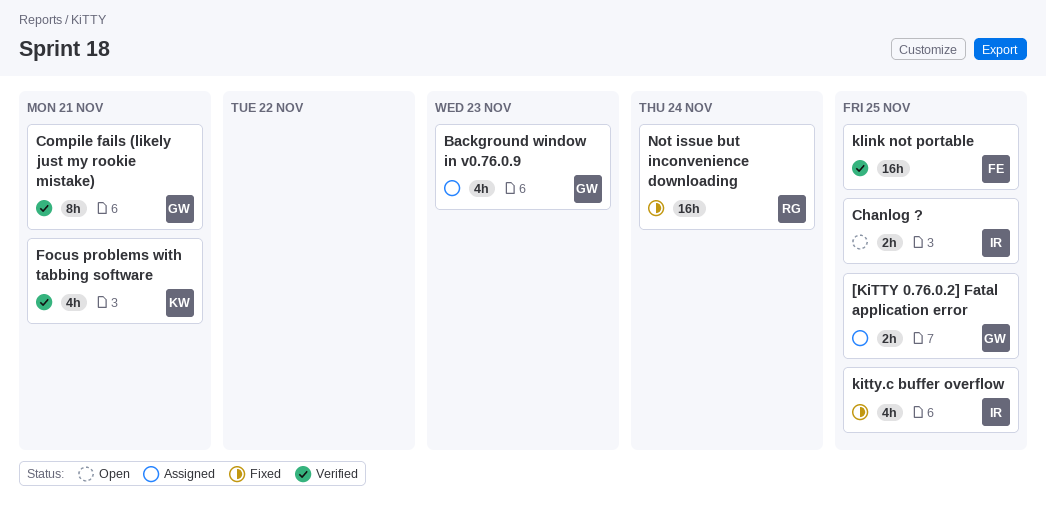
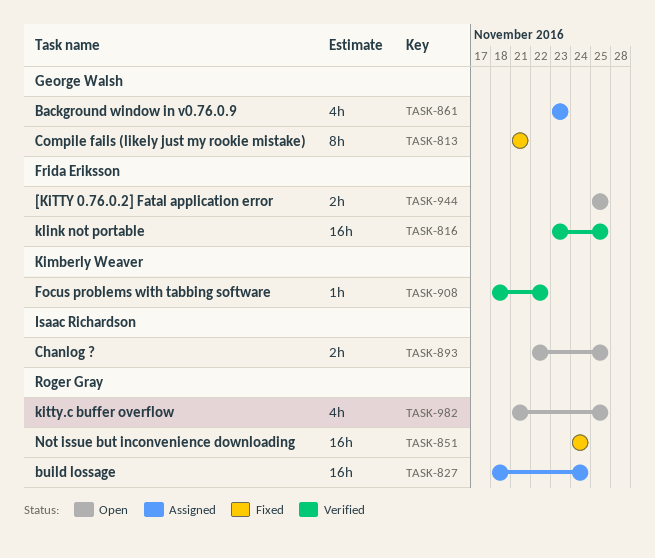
[KiTTY 0.76.0.2] Fatal application error, status: Assigned -> Open
[KiTTY 0.76.0.2] Fatal application error, owner: George Walsh -> Frida Eriksson
build lossage: none -> present
Compile fails (likely just my rookie mistake), status: Verified -> Fixed
Focus problems with tabbing software, estimate: 4h -> 1h
Focus problems with tabbing software, due: Nov 21 -> Nov 22
kitty.c buffer overflow, status: Fixed -> Open
kitty.c buffer overflow, owner: Isaac Richardson -> Roger Gray

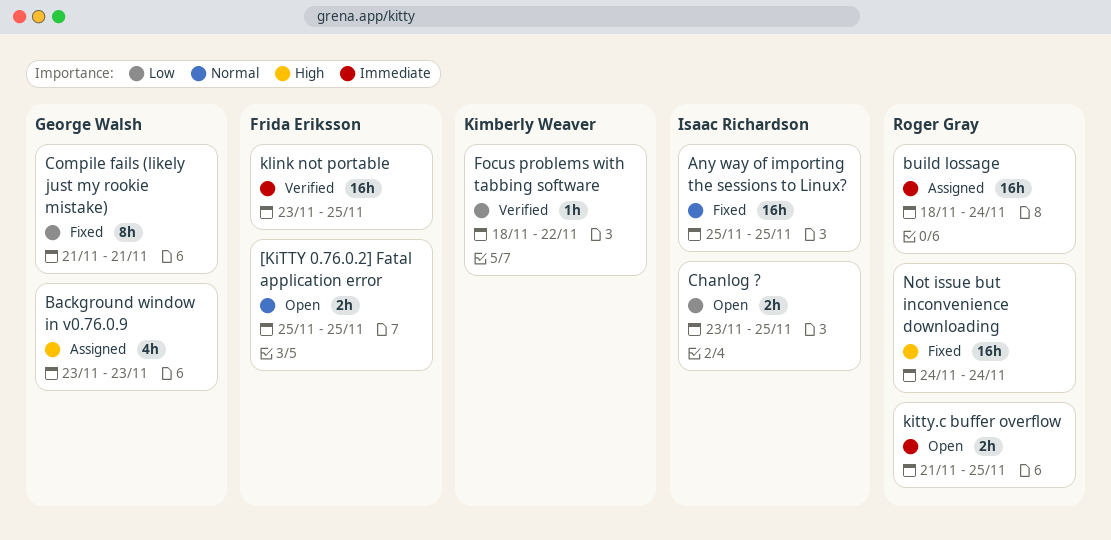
Any way of importing the sessions to Linux?: none -> present
Chanlog ?, start: Nov 22 -> Nov 23
kitty.c buffer overflow, estimate: 4h -> 2h

